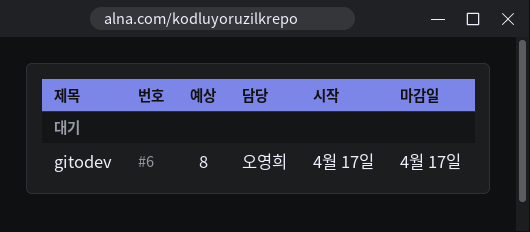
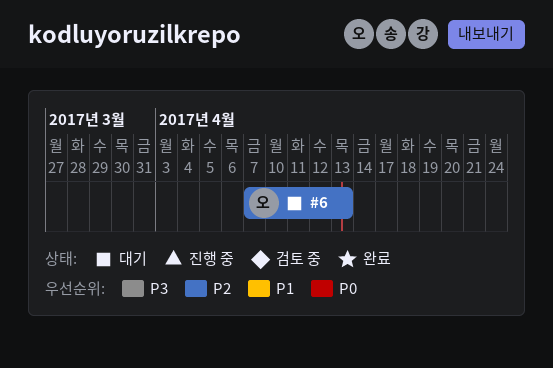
#6, start: Apr 17 -> Apr 7
#6, due: Apr 17 -> Apr 13

